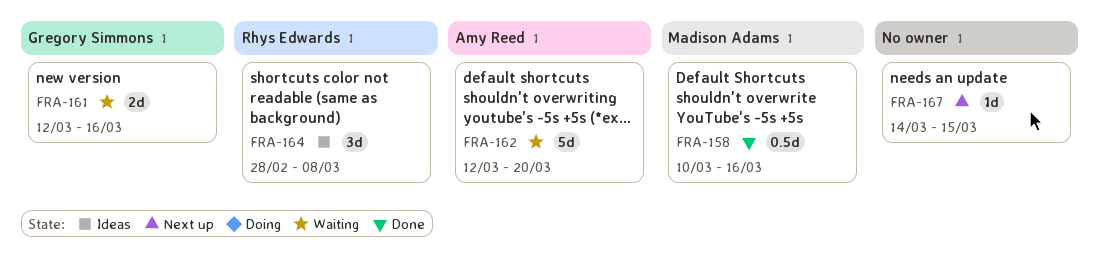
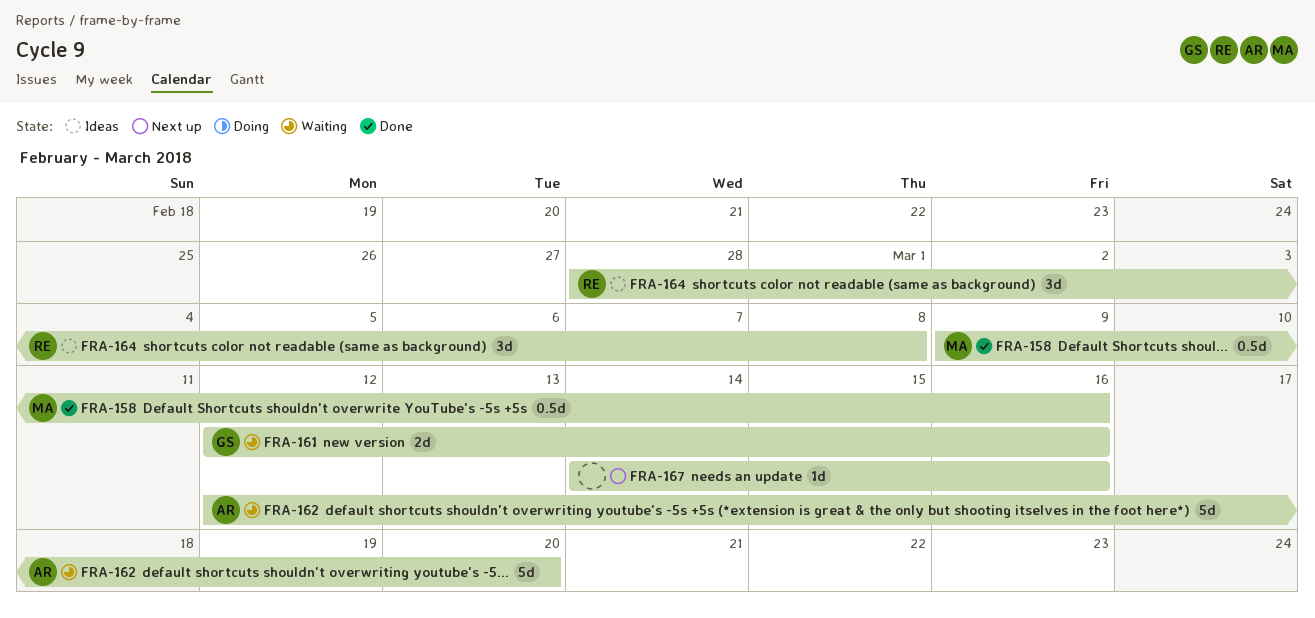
FRA-158, start: Mar 10 -> Mar 9
FRA-167, due: Mar 15 -> Mar 16

